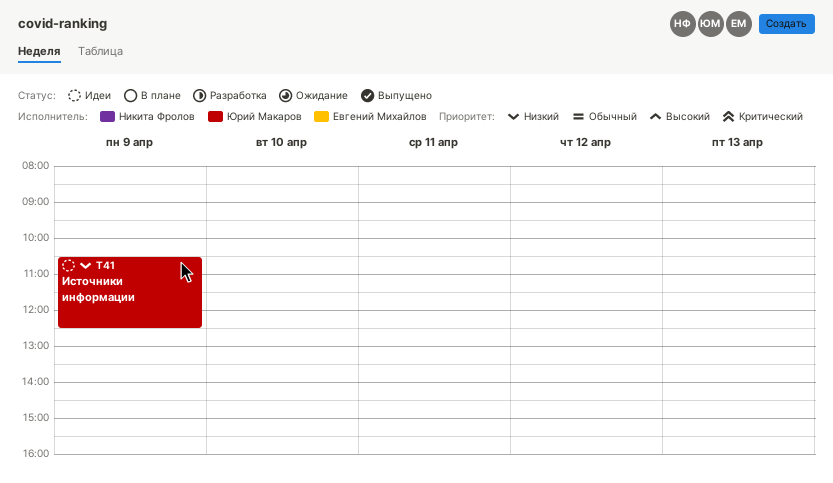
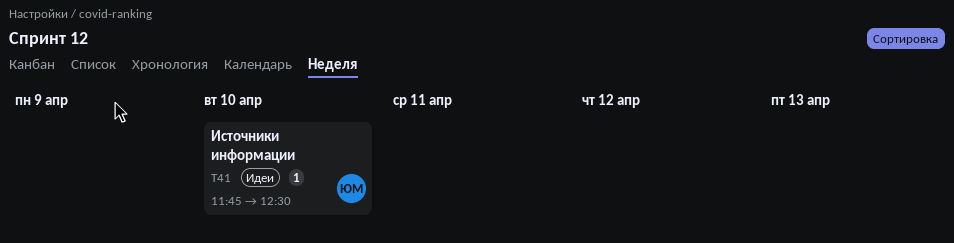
T41, day: Apr 9 -> Apr 10
T41, begins: 10:30 -> 11:45

